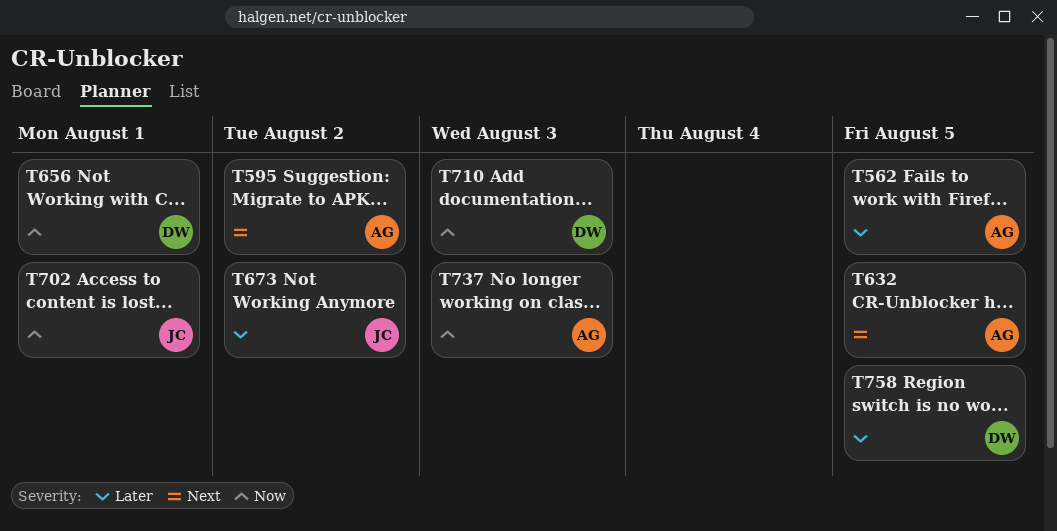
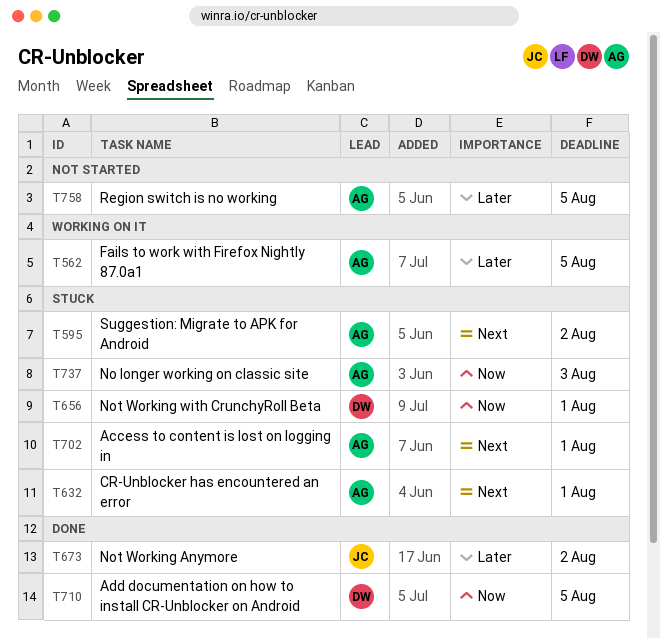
T632, due: Aug 5 -> Aug 1
T702, owner: JC -> AG
T702, priority: Now -> Next
T710, due: Aug 3 -> Aug 5
T758, owner: DW -> AG

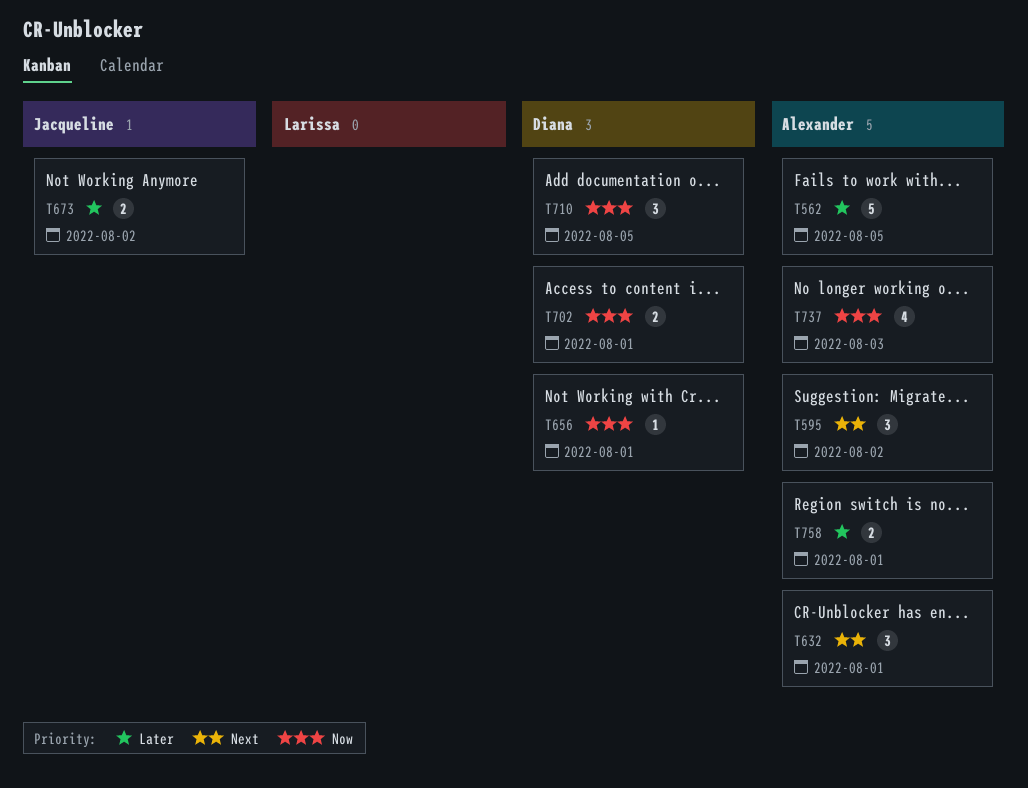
T702, owner: Alexander -> Diana
T702, priority: Next -> Now
T758, due: Aug 5 -> Aug 1

